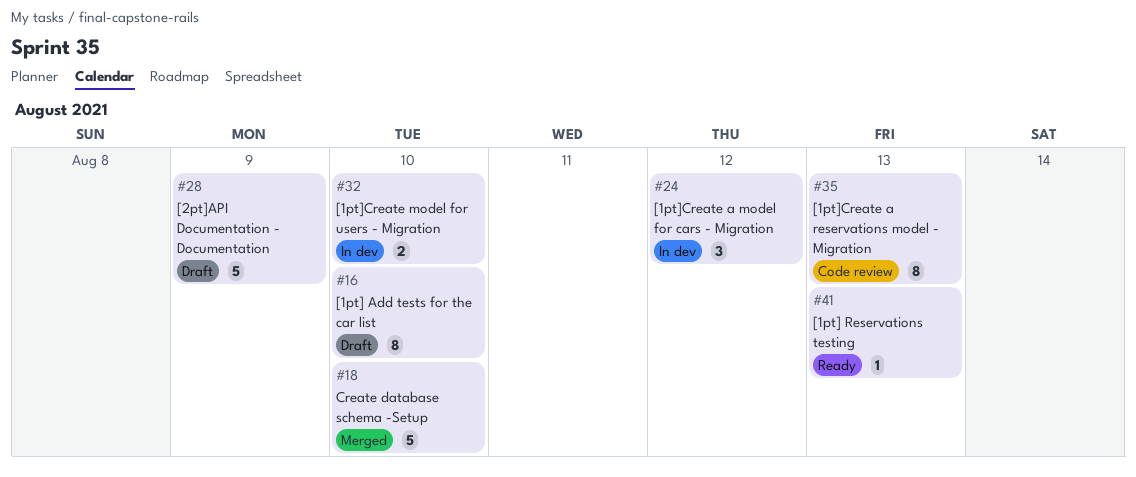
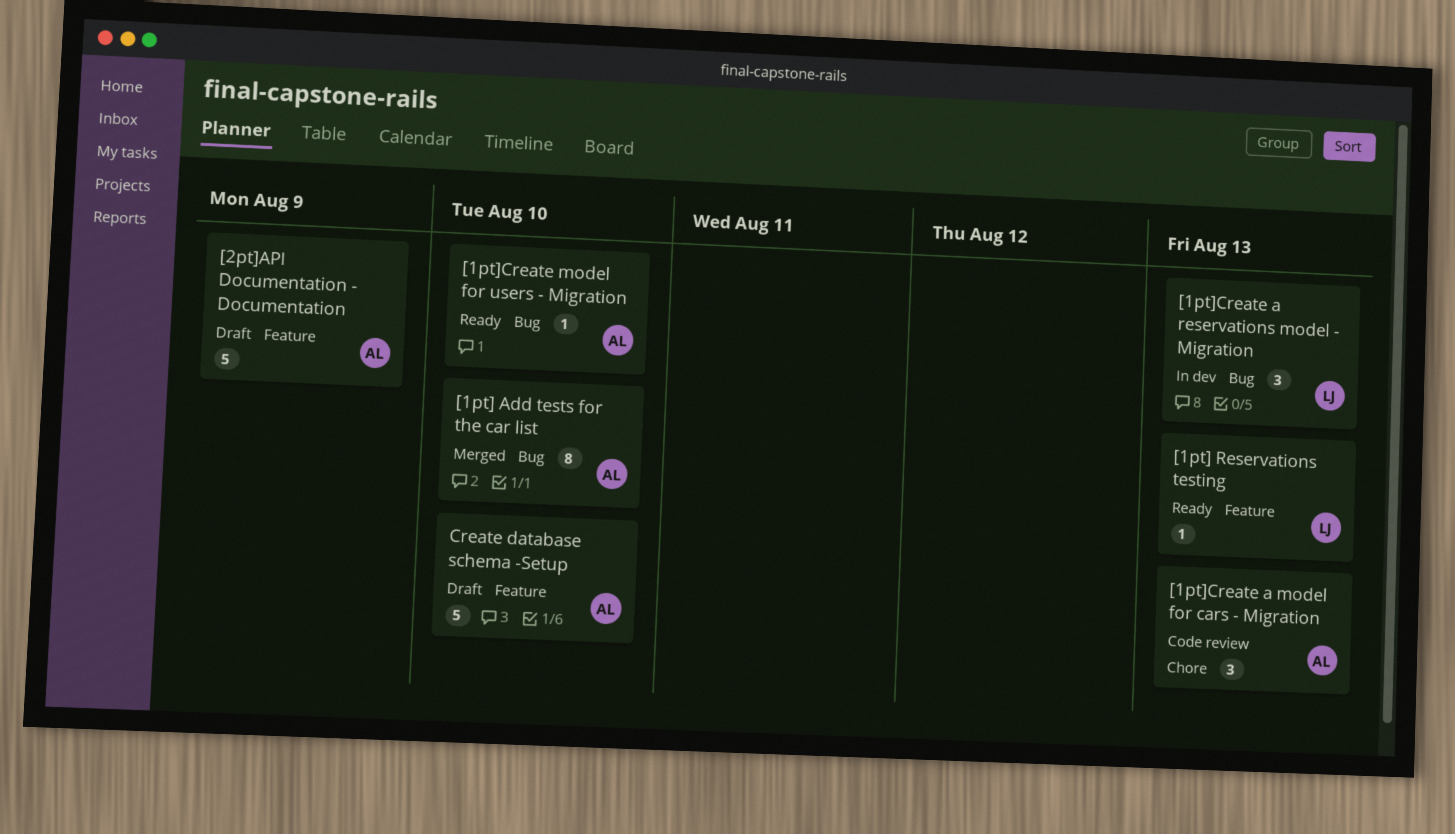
[1pt] Add tests for the car list, status: Draft -> Merged
[1pt]Create a model for cars - Migration, status: In dev -> Code review
[1pt]Create a model for cars - Migration, due: Aug 12 -> Aug 13
[1pt]Create a reservations model - Migration, status: Code review -> In dev
[1pt]Create a reservations model - Migration, estimate: 8 -> 3
[1pt]Create model for users - Migration, status: In dev -> Ready
[1pt]Create model for users - Migration, estimate: 2 -> 1
Create database schema -Setup, status: Merged -> Draft

